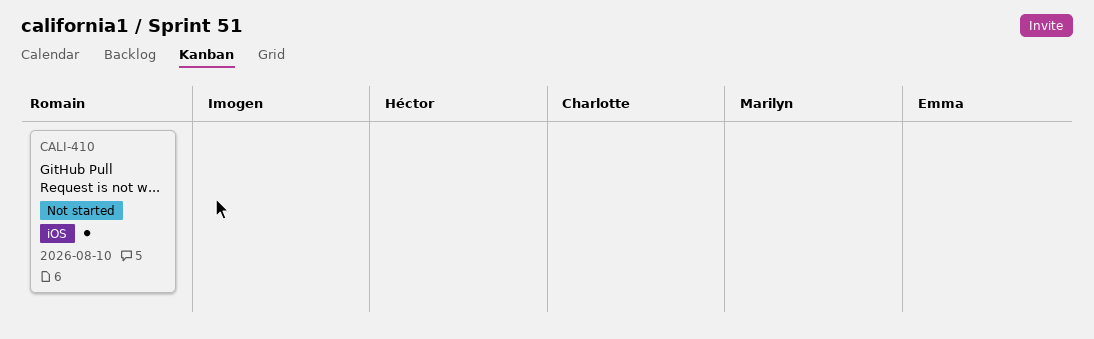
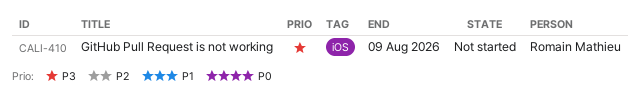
CALI-410, due: Aug 10 -> Aug 9

